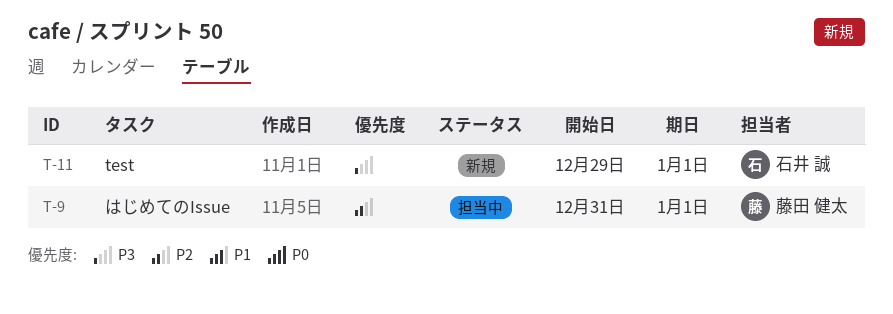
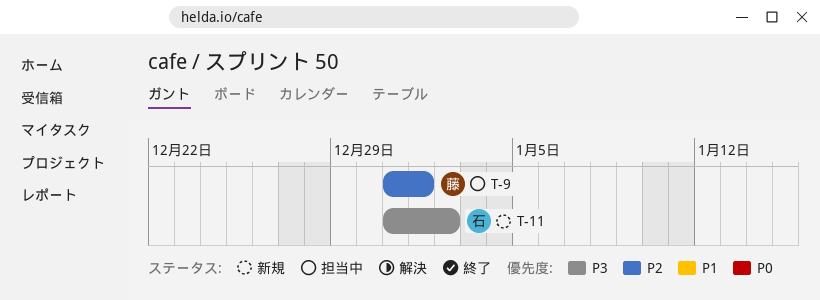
T-11, start: Dec 29 -> Dec 31
T-11, due: Jan 1 -> Jan 2

